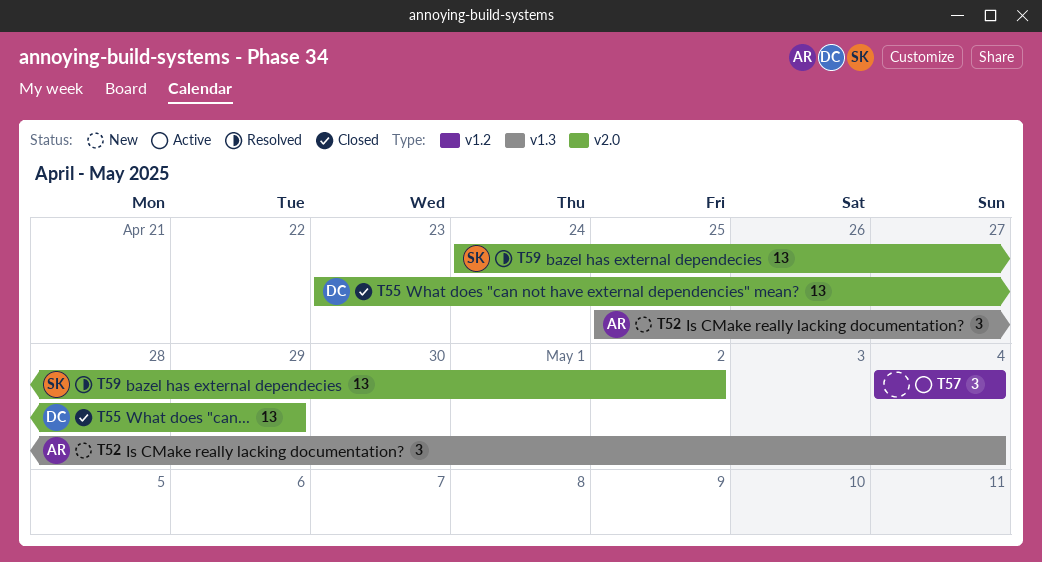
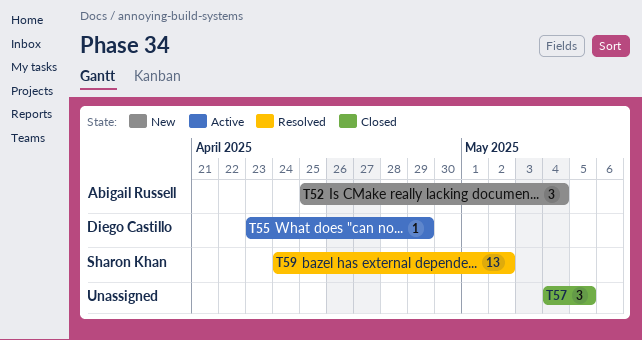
T55, status: Closed -> Active
T55, estimate: 13 -> 1
T57, status: Active -> Closed
T57, due: May 4 -> May 5

